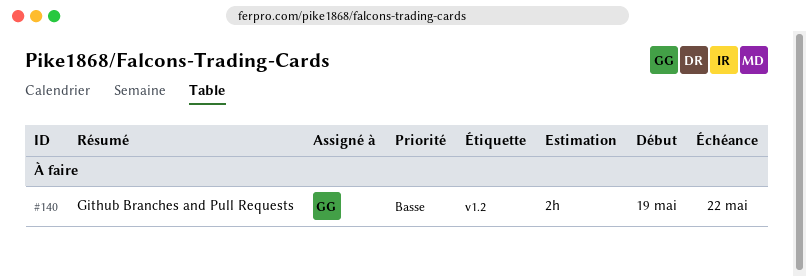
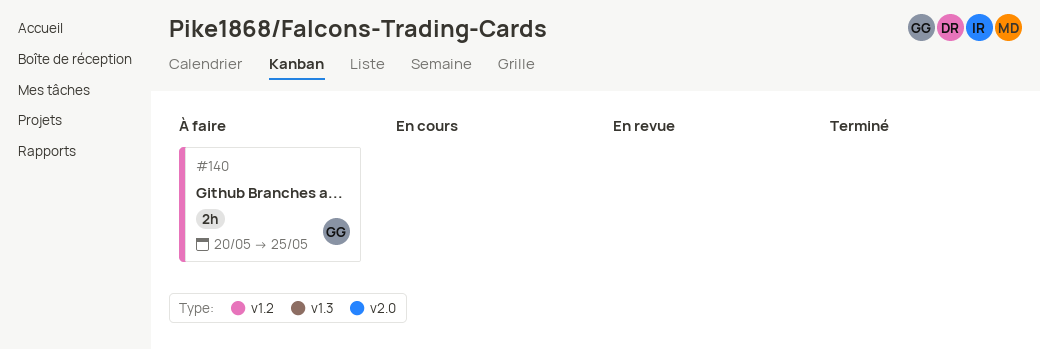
#140, start: May 19 -> May 20
#140, due: May 22 -> May 25

